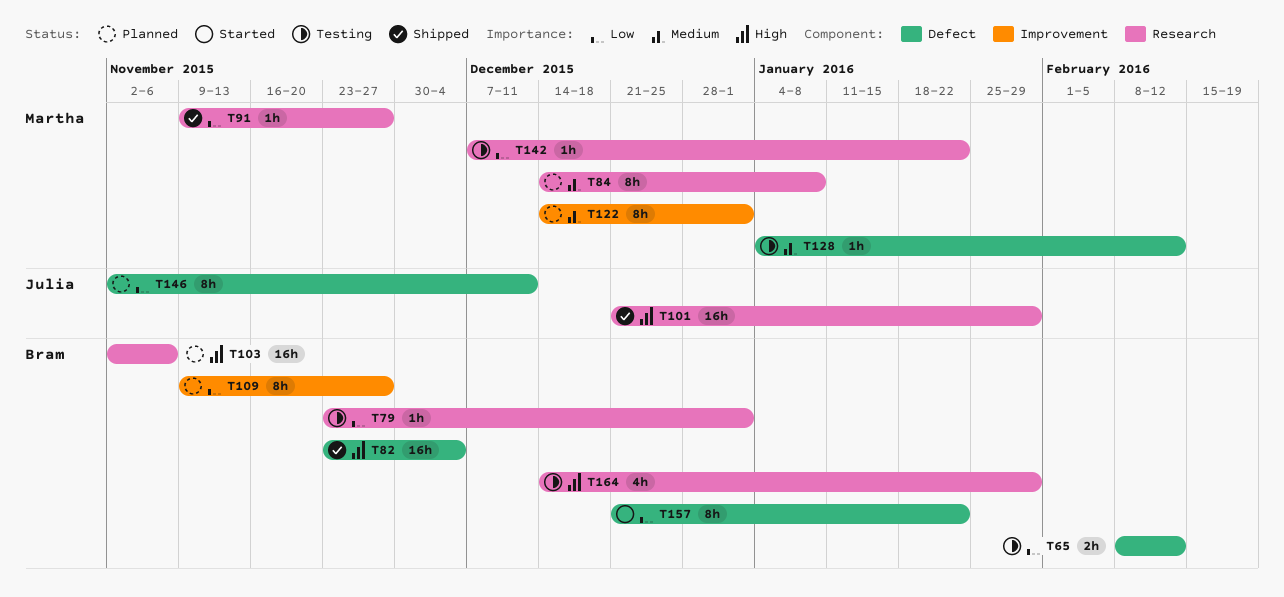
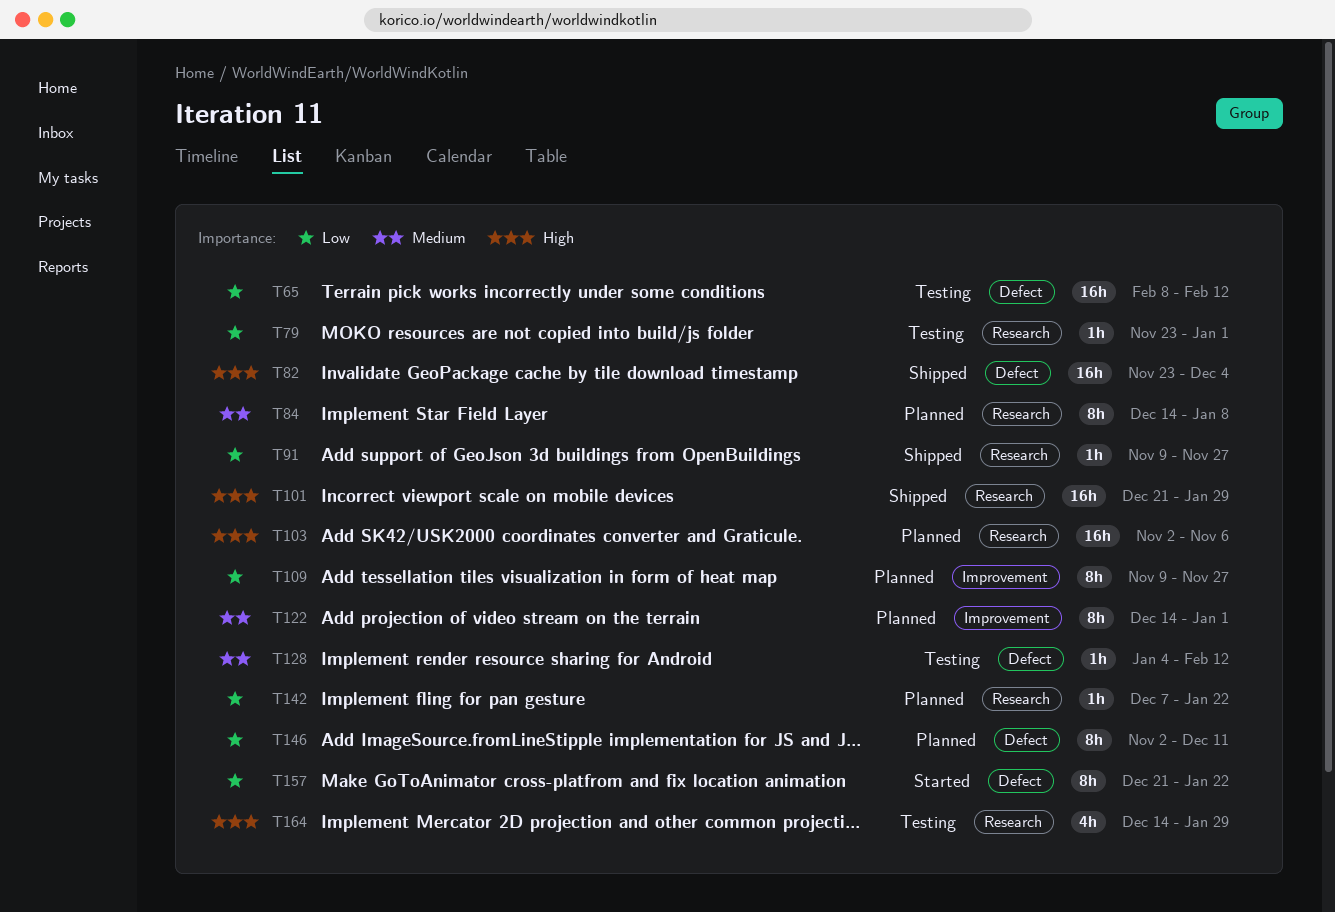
T65, estimate: 2h -> 16h
T142, status: Testing -> Planned

